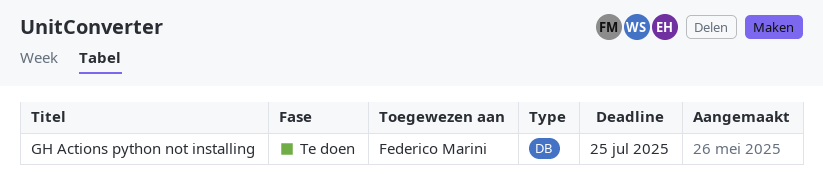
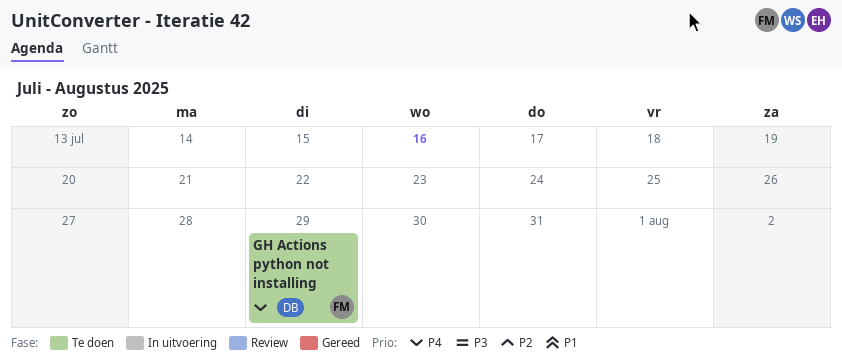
GH Actions python not installing, due: Jul 25 -> Jul 29

